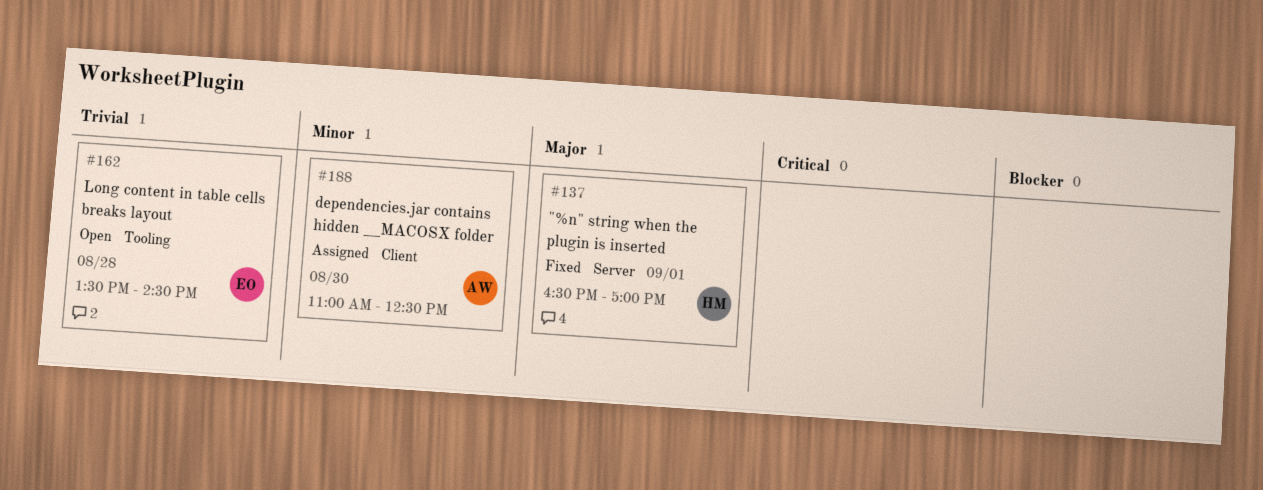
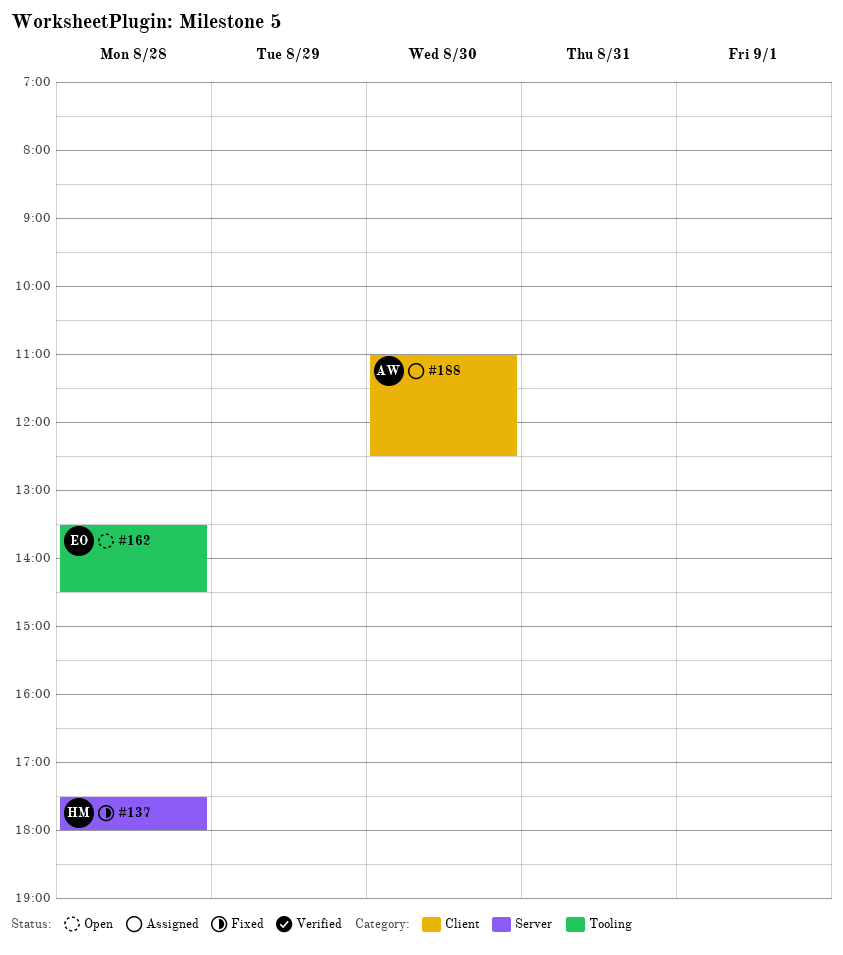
#137, day: Sep 1 -> Aug 28
#137, begins: 16:30 -> 17:30
#137, ends: 17:00 -> 18:00

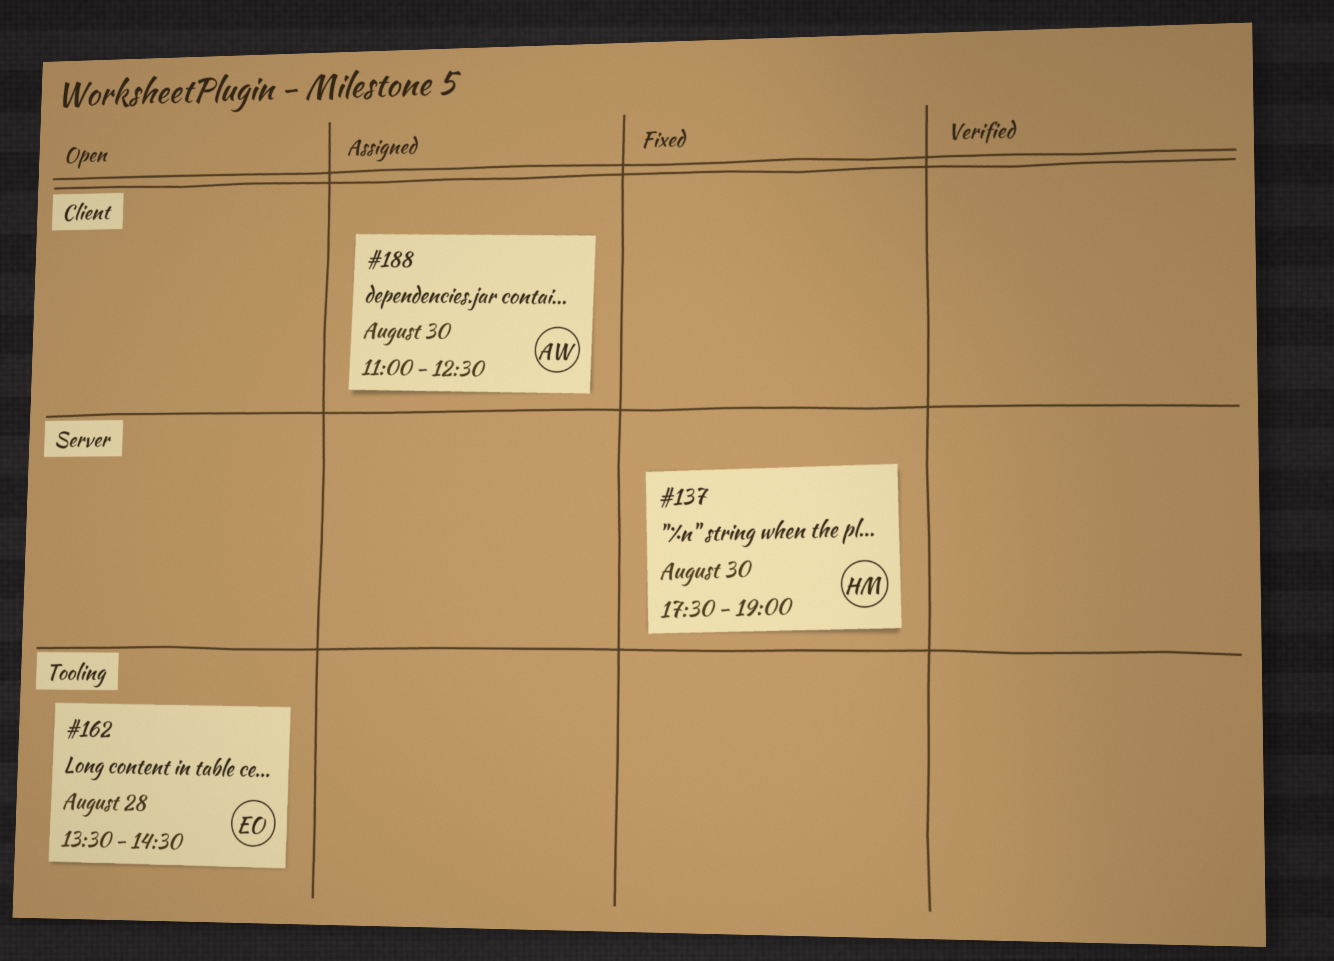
#137, day: Aug 28 -> Aug 30
#137, ends: 18:00 -> 19:00

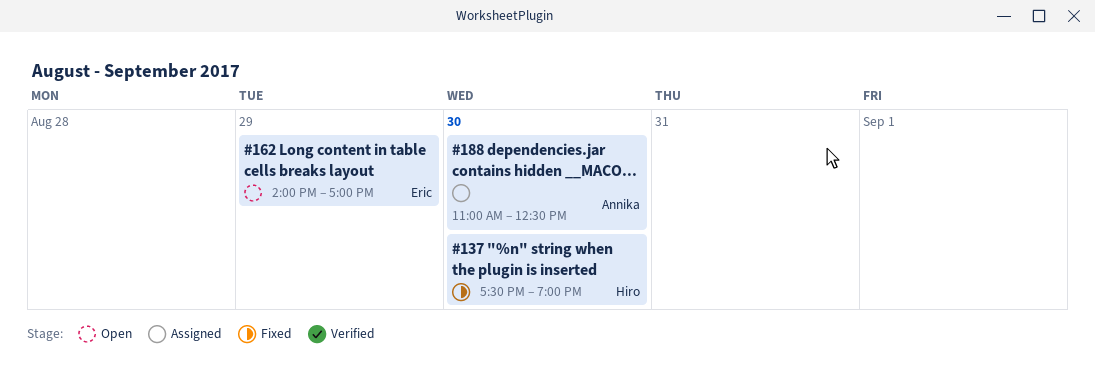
#162, day: Aug 28 -> Aug 29
#162, begins: 13:30 -> 14:00
#162, ends: 14:30 -> 17:00

